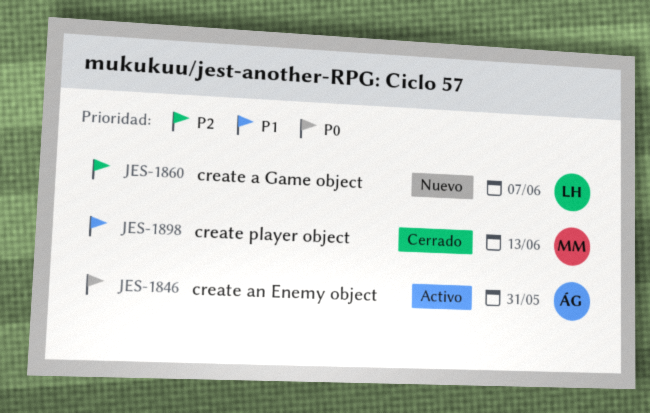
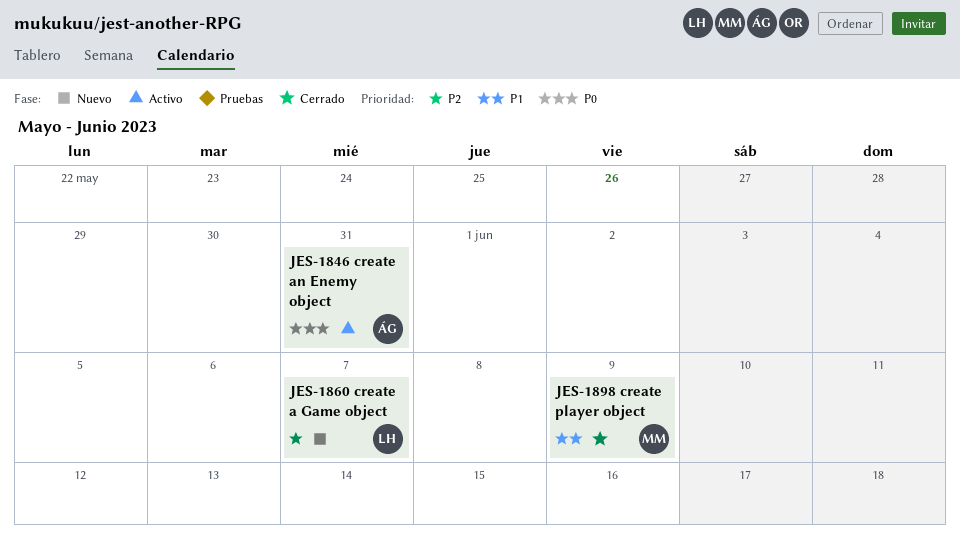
JES-1898, due: Jun 13 -> Jun 9

